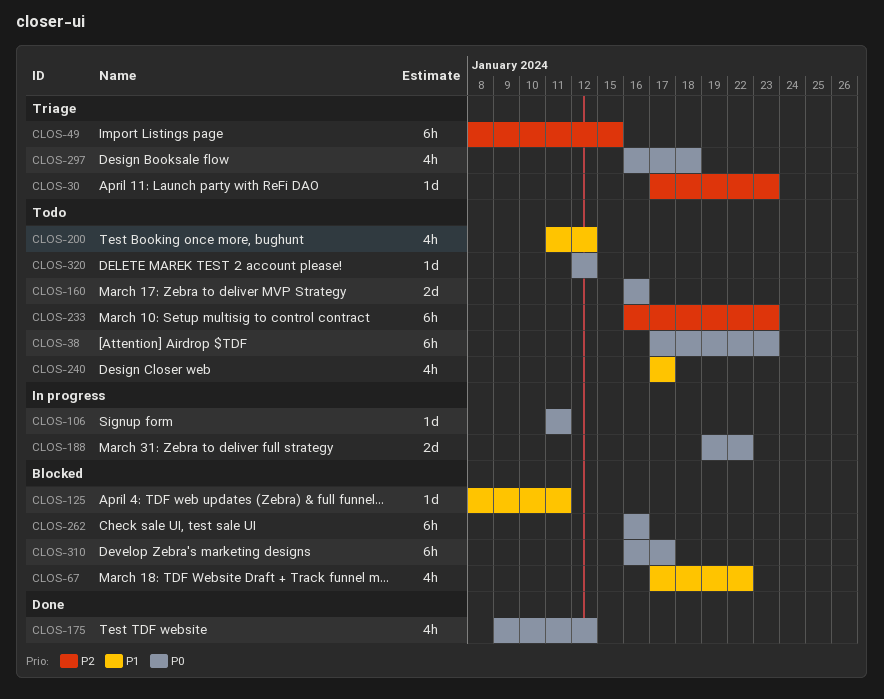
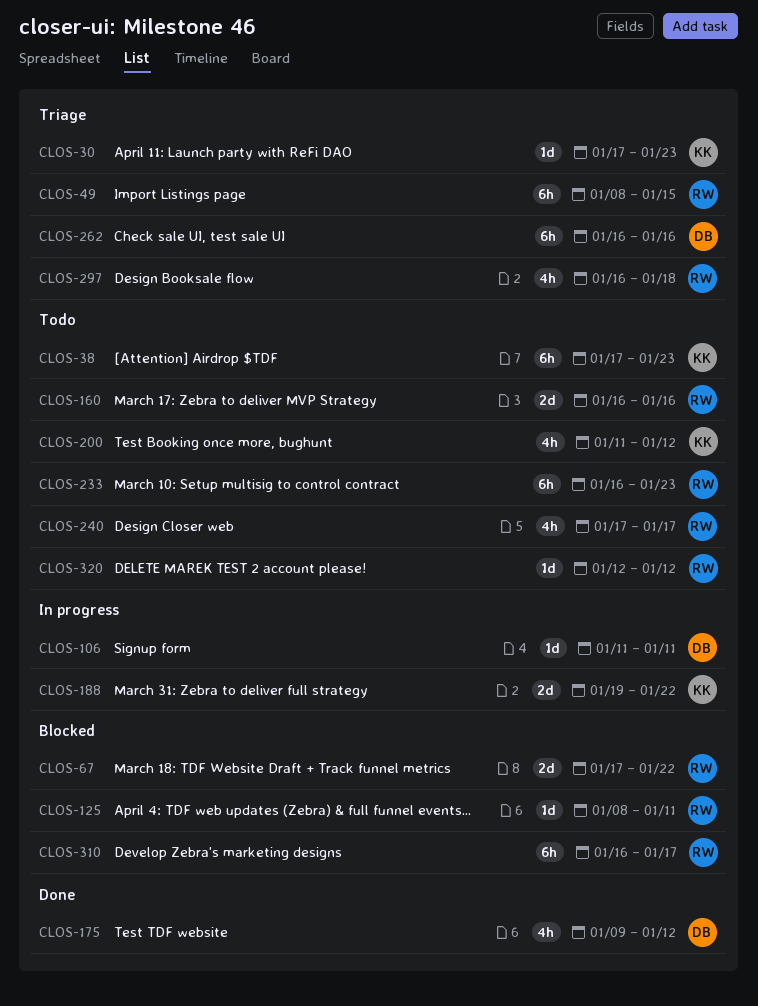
CLOS-67, estimate: 4h -> 2d
CLOS-262, status: Blocked -> Triage

